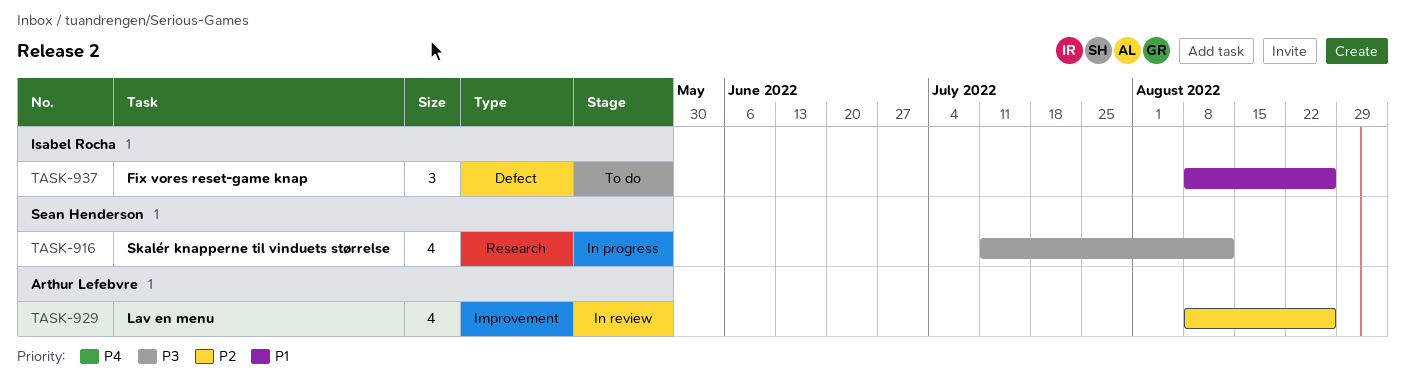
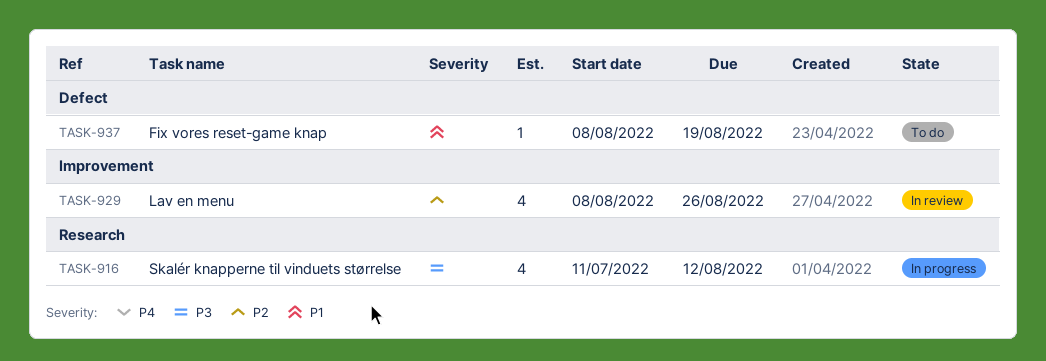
TASK-937, estimate: 3 -> 1
TASK-937, due: Aug 26 -> Aug 19

